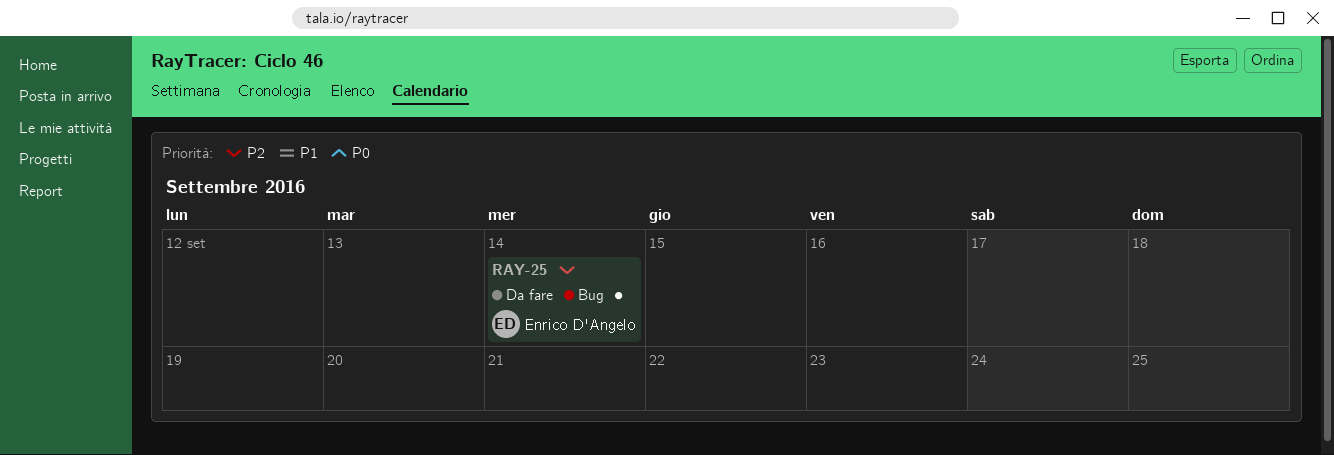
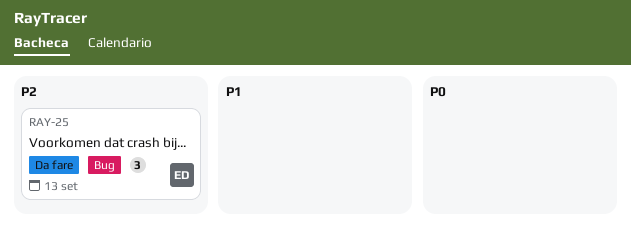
RAY-25, estimate: 1 -> 3
RAY-25, due: Sep 14 -> Sep 13

